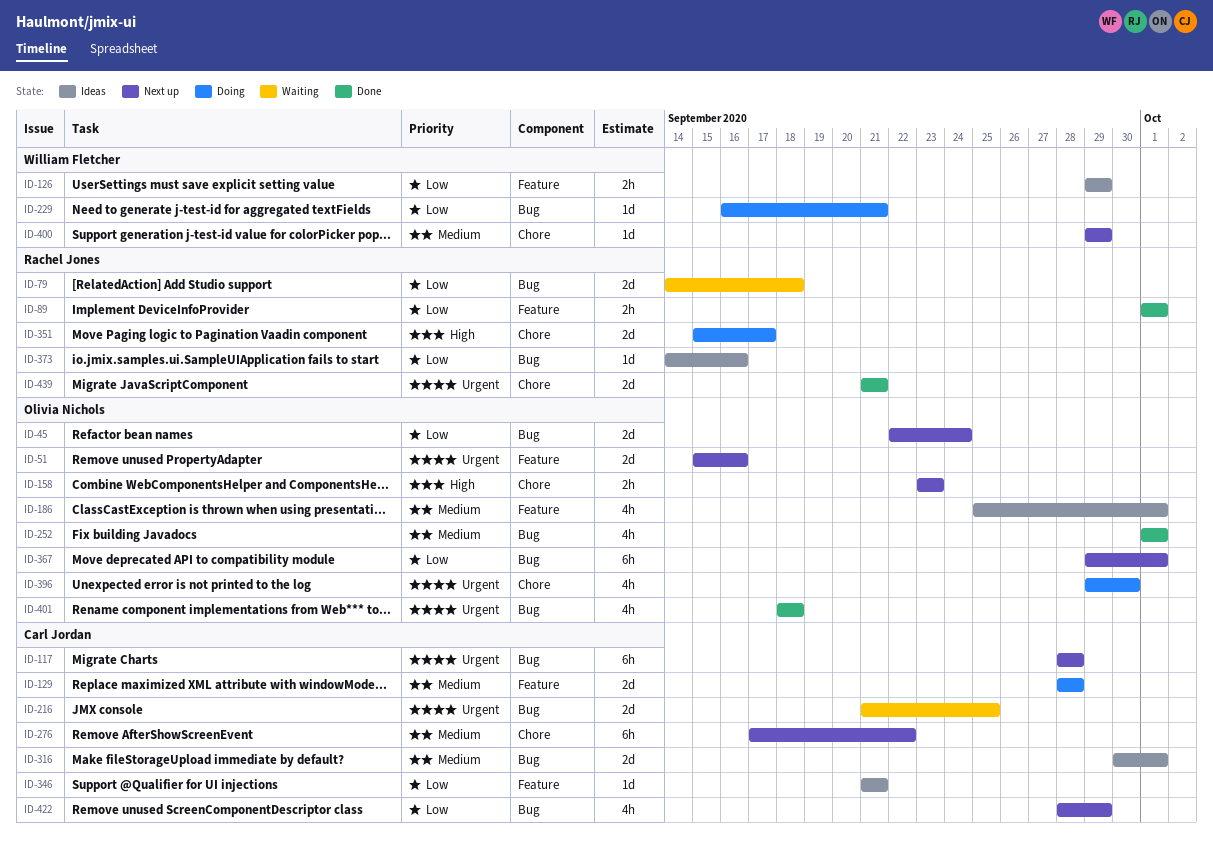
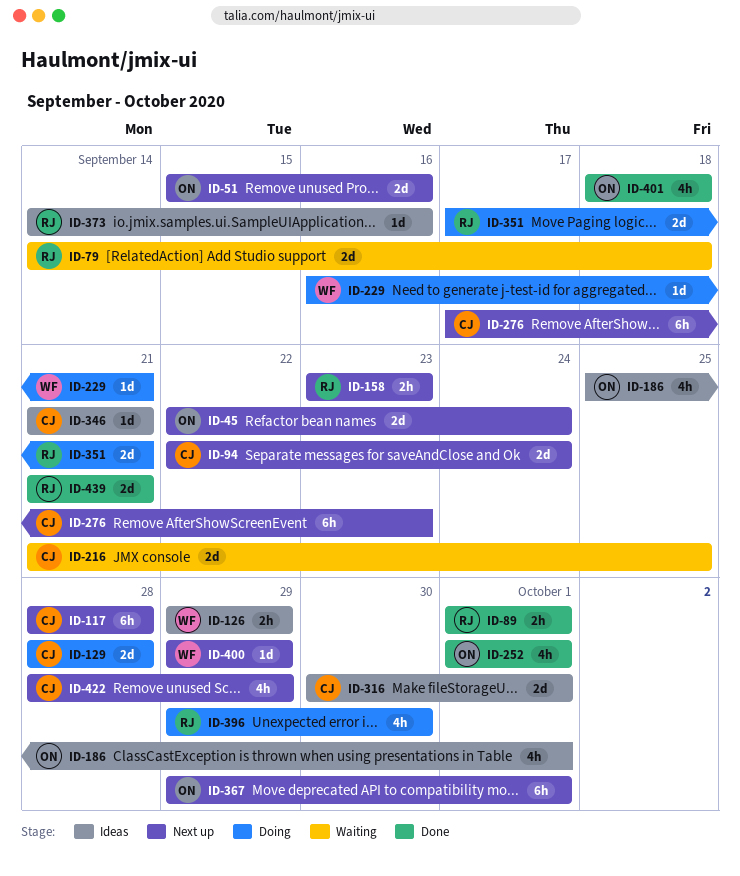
ID-94: none -> present
ID-158, owner: Olivia Nichols -> Rachel Jones
ID-276, due: Sep 22 -> Sep 23
ID-351, start: Sep 15 -> Sep 17
ID-351, due: Sep 17 -> Sep 21
ID-396, owner: Olivia Nichols -> Rachel Jones

